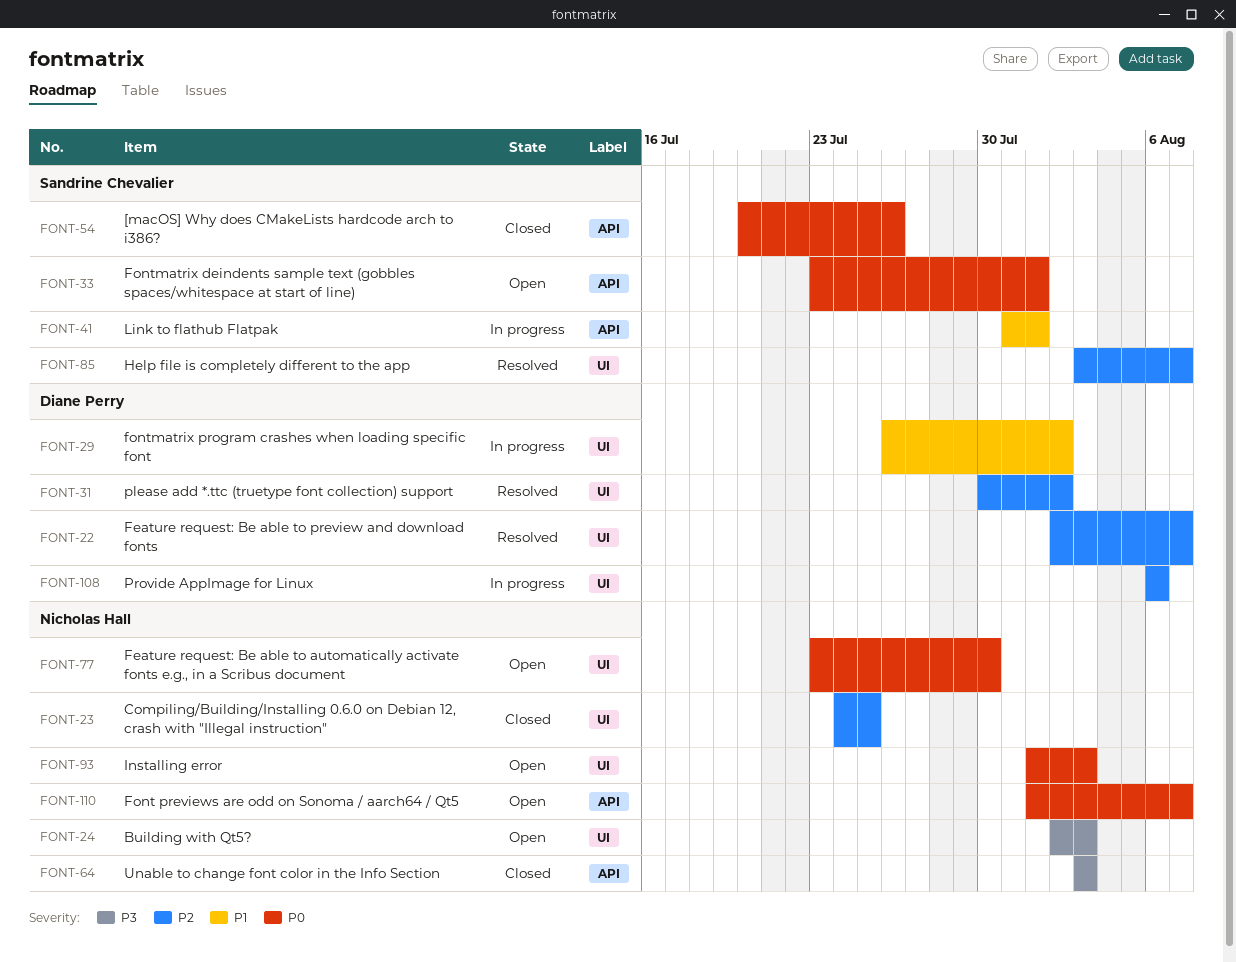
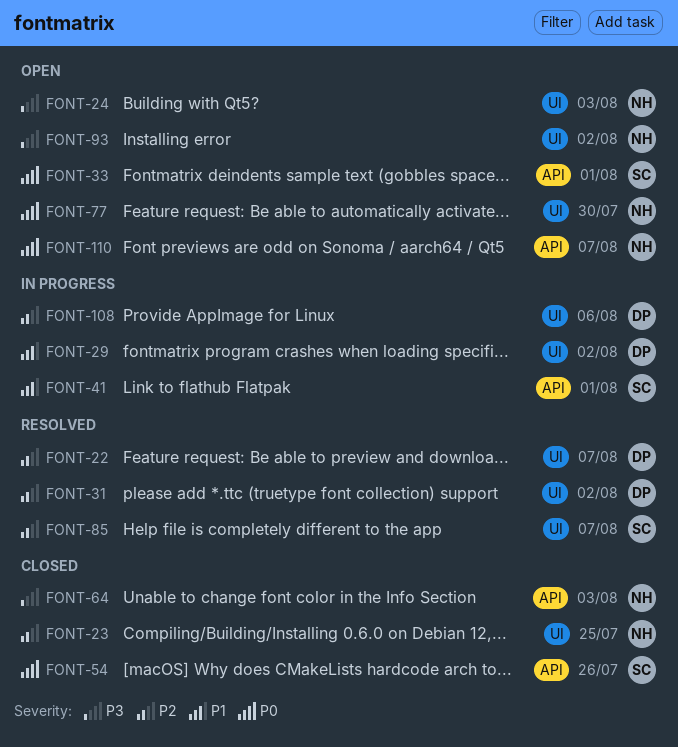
FONT-93, priority: P0 -> P3
FONT-93, due: Aug 3 -> Aug 2

